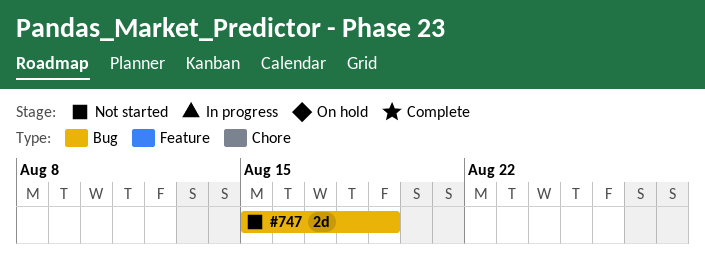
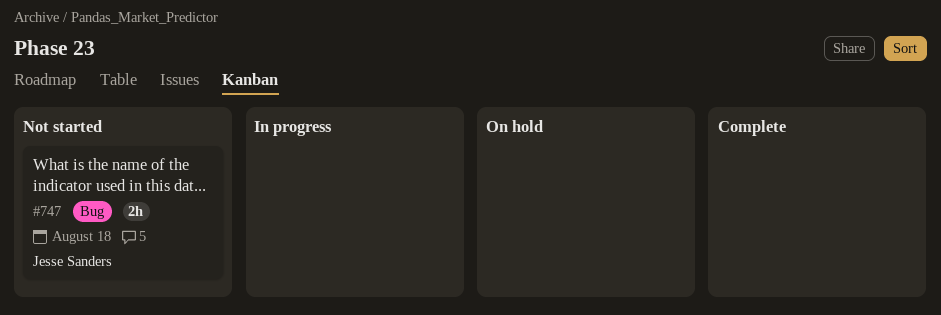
#747, estimate: 2d -> 2h
#747, due: Aug 19 -> Aug 18

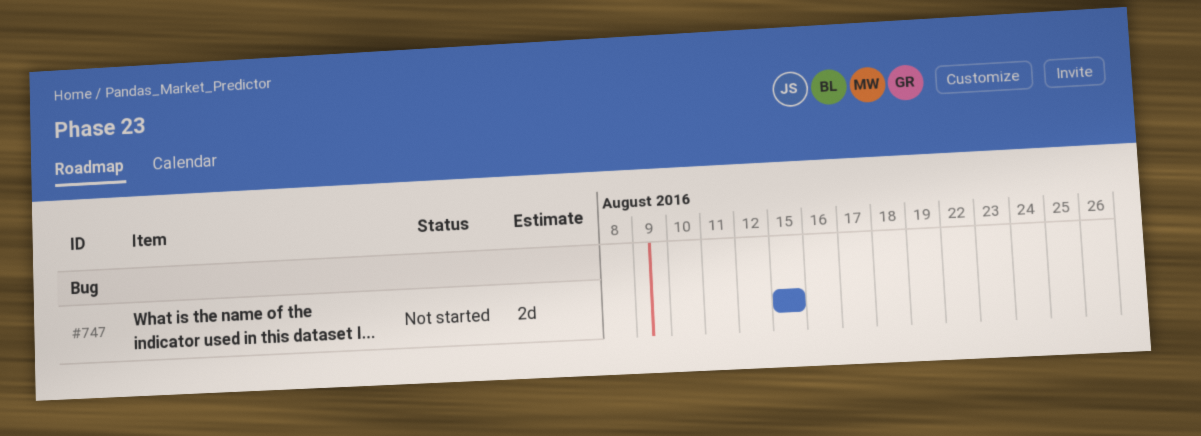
#747, estimate: 2h -> 2d
#747, due: Aug 18 -> Aug 15

